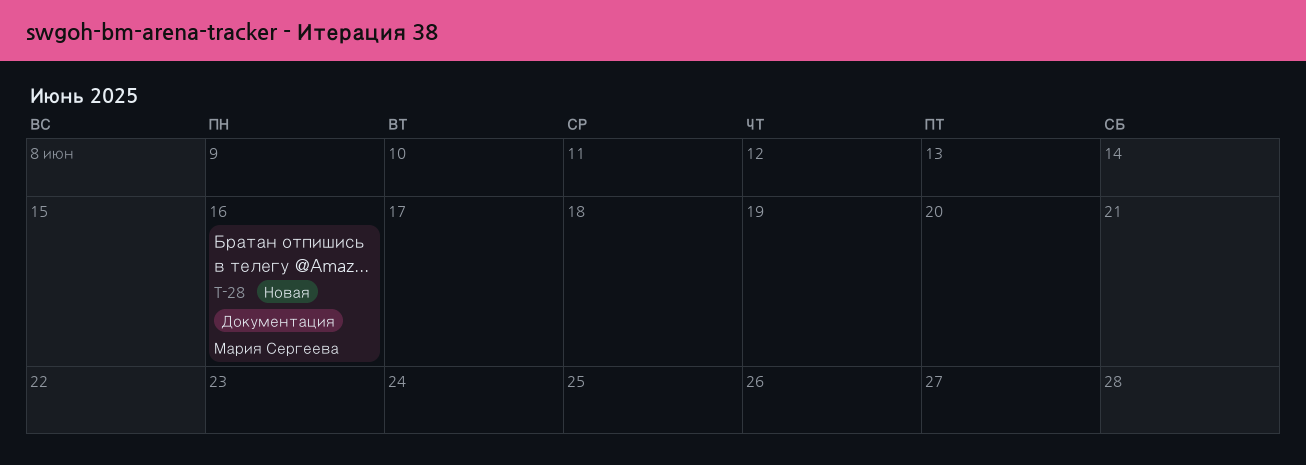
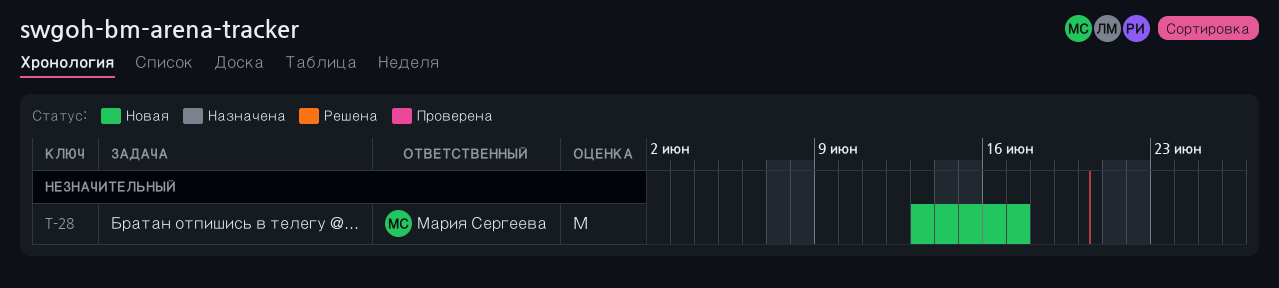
T-28, due: Jun 16 -> Jun 17

